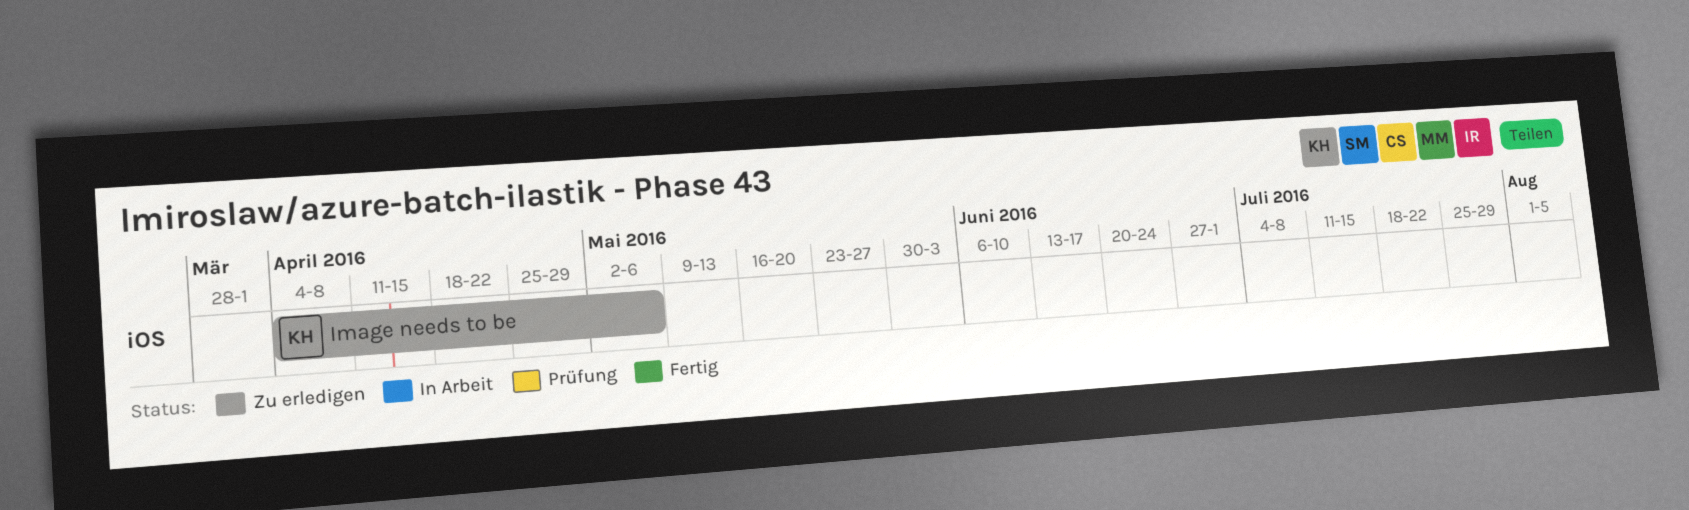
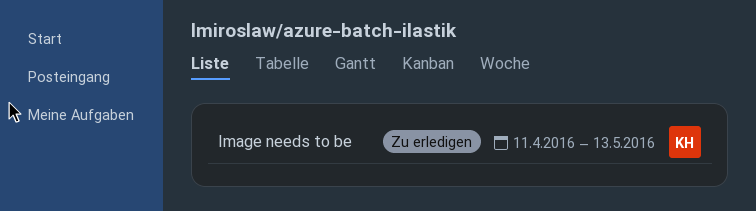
Image needs to be, start: Apr 4 -> Apr 11
Image needs to be, due: May 6 -> May 13

